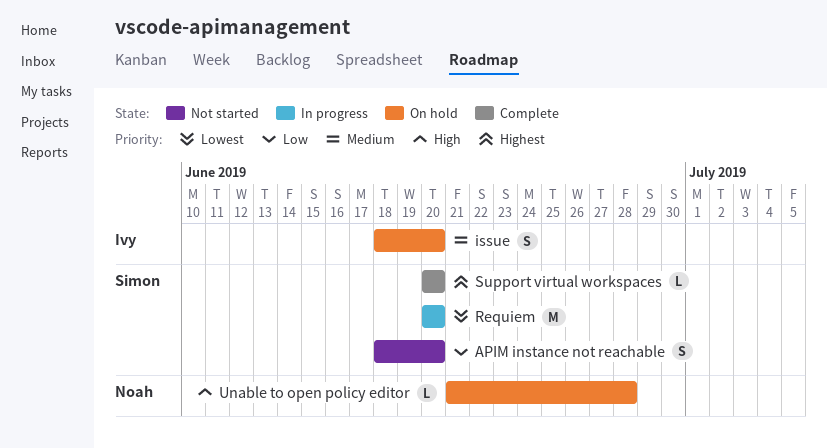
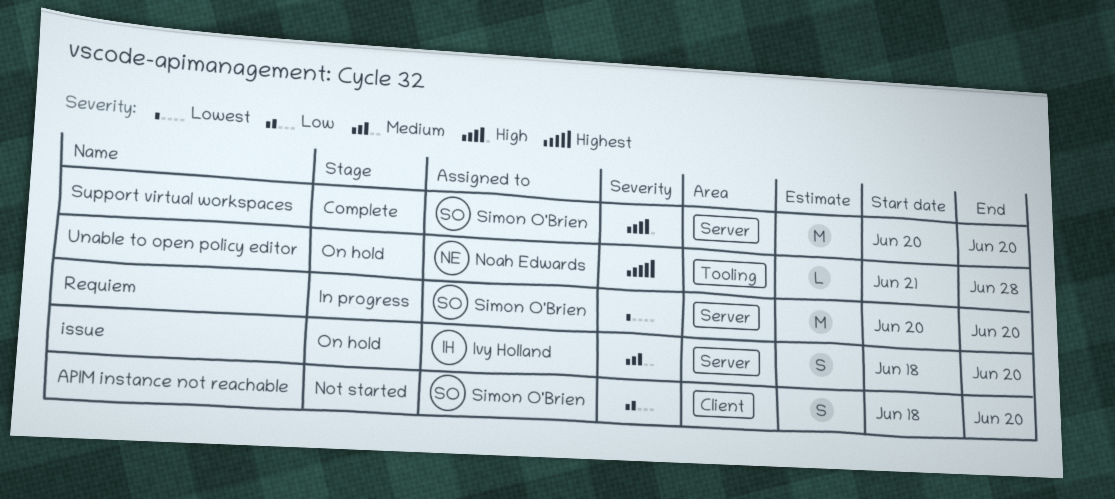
Support virtual workspaces, priority: Highest -> High
Support virtual workspaces, estimate: L -> M
Unable to open policy editor, priority: High -> Highest

